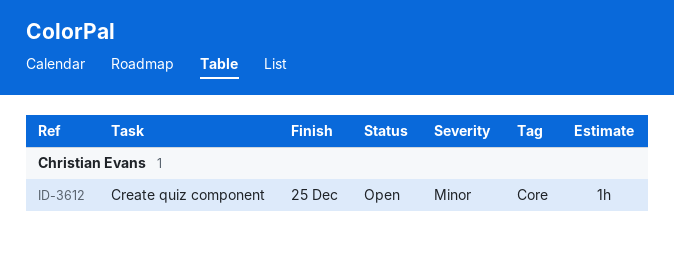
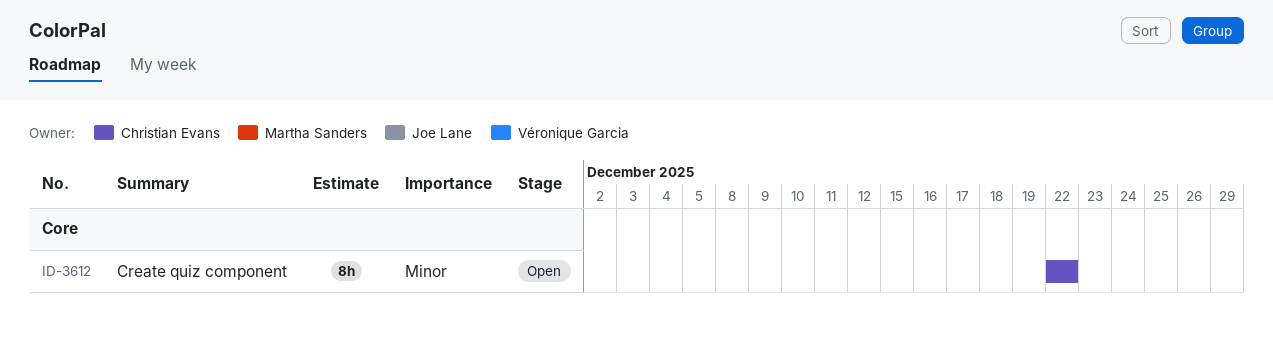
ID-3612, estimate: 1h -> 8h
ID-3612, due: Dec 25 -> Dec 22

